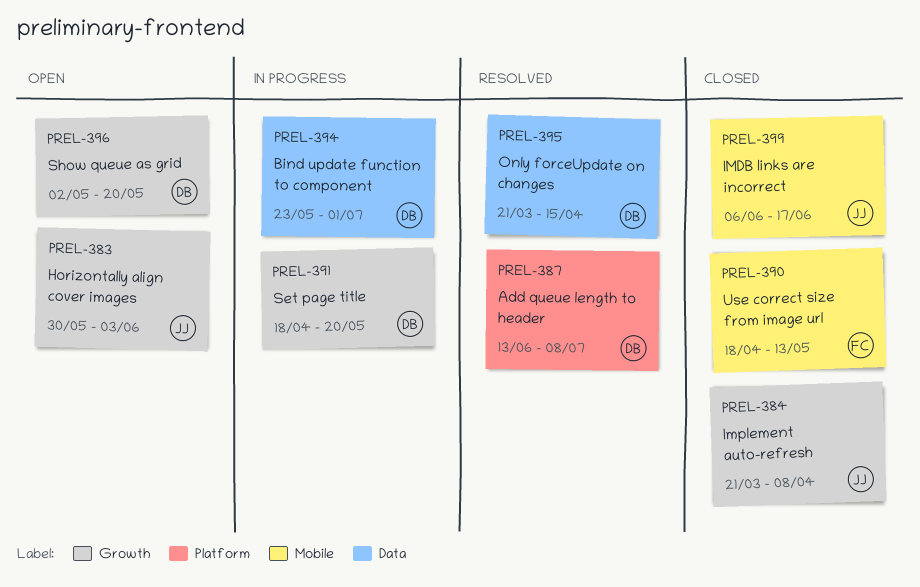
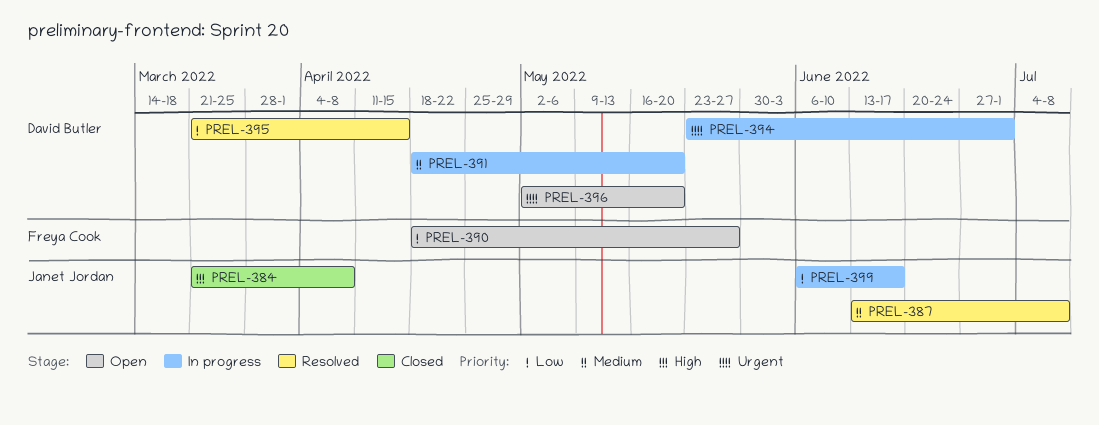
PREL-383: present -> none
PREL-387, owner: David Butler -> Janet Jordan
PREL-390, status: Closed -> Open
PREL-390, due: May 13 -> May 27
PREL-399, status: Closed -> In progress

